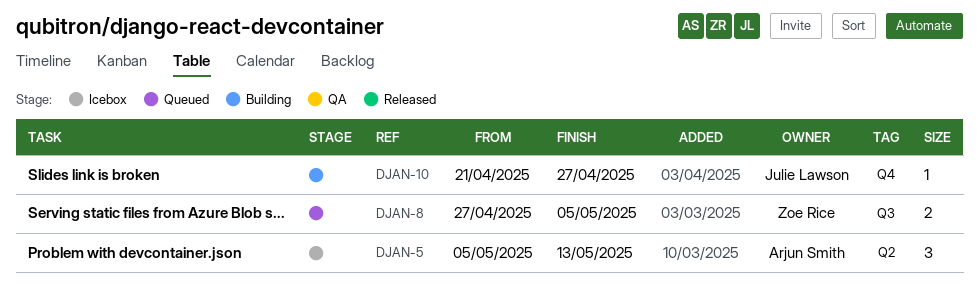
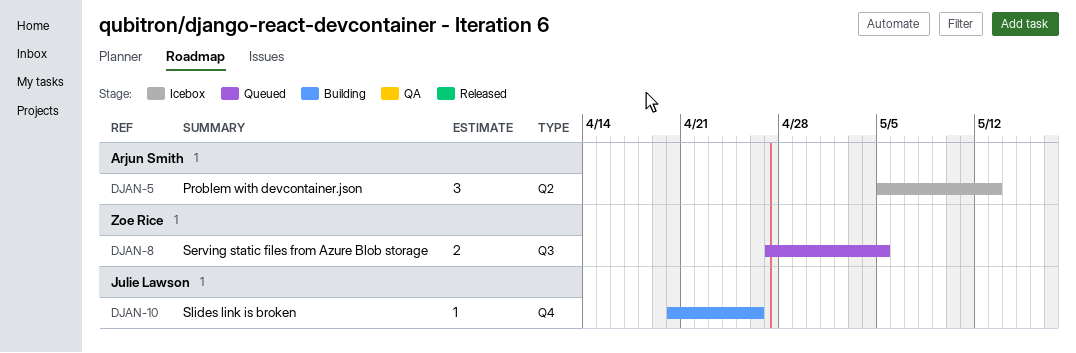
DJAN-10, start: Apr 21 -> Apr 20
DJAN-10, due: Apr 27 -> Apr 26

